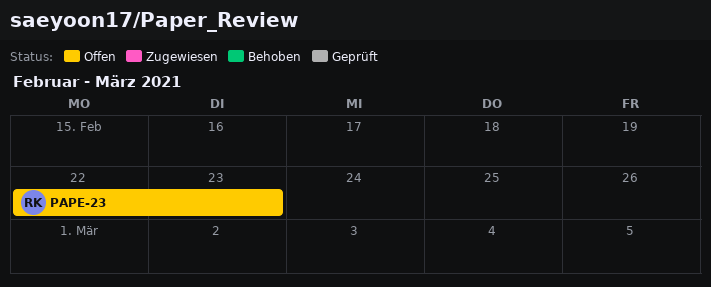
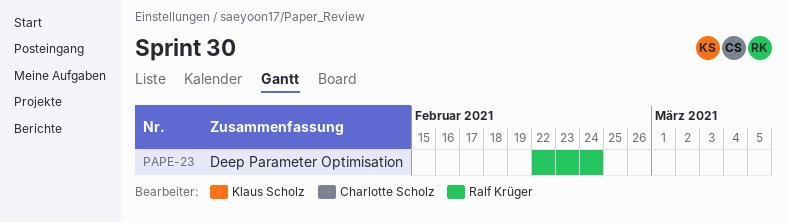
PAPE-23, due: Feb 23 -> Feb 24

